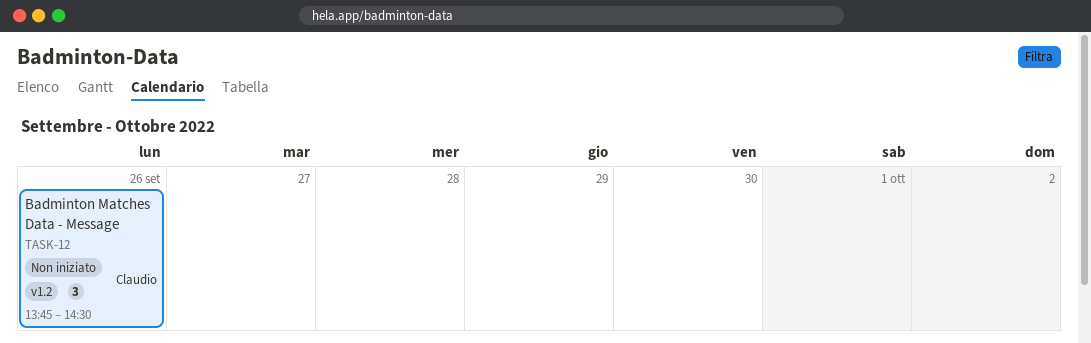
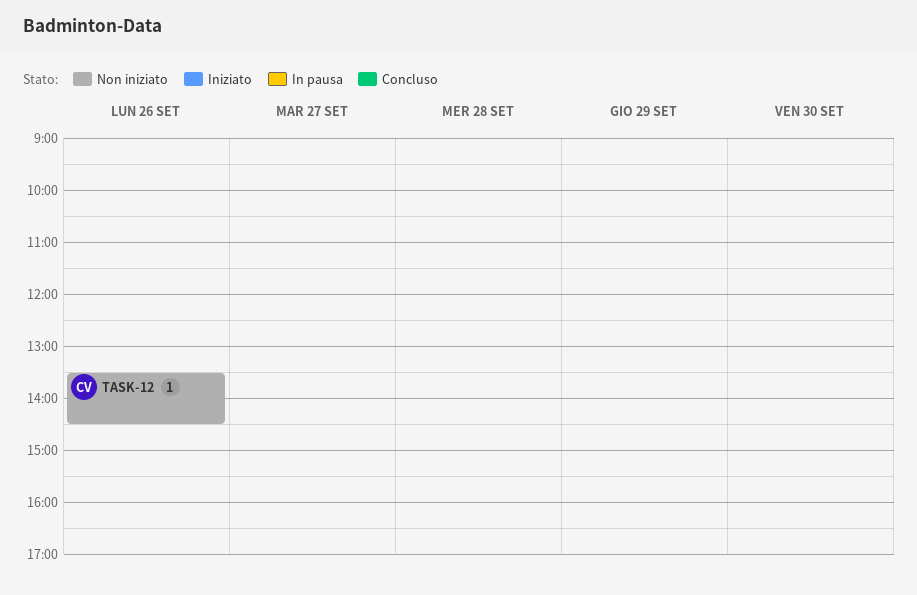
TASK-12, estimate: 3 -> 1
TASK-12, begins: 13:45 -> 13:30

